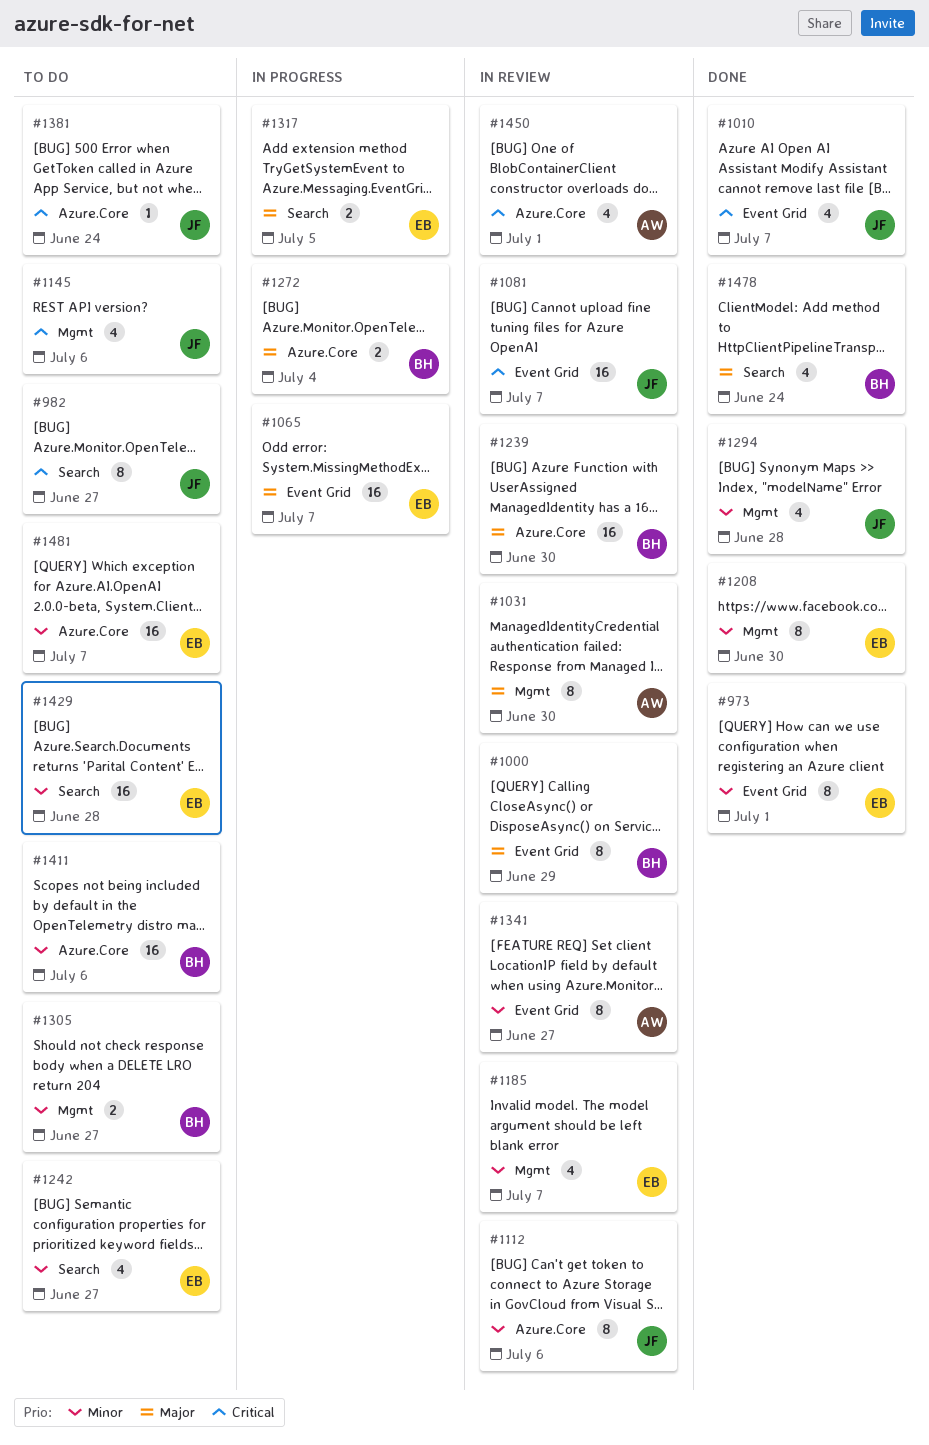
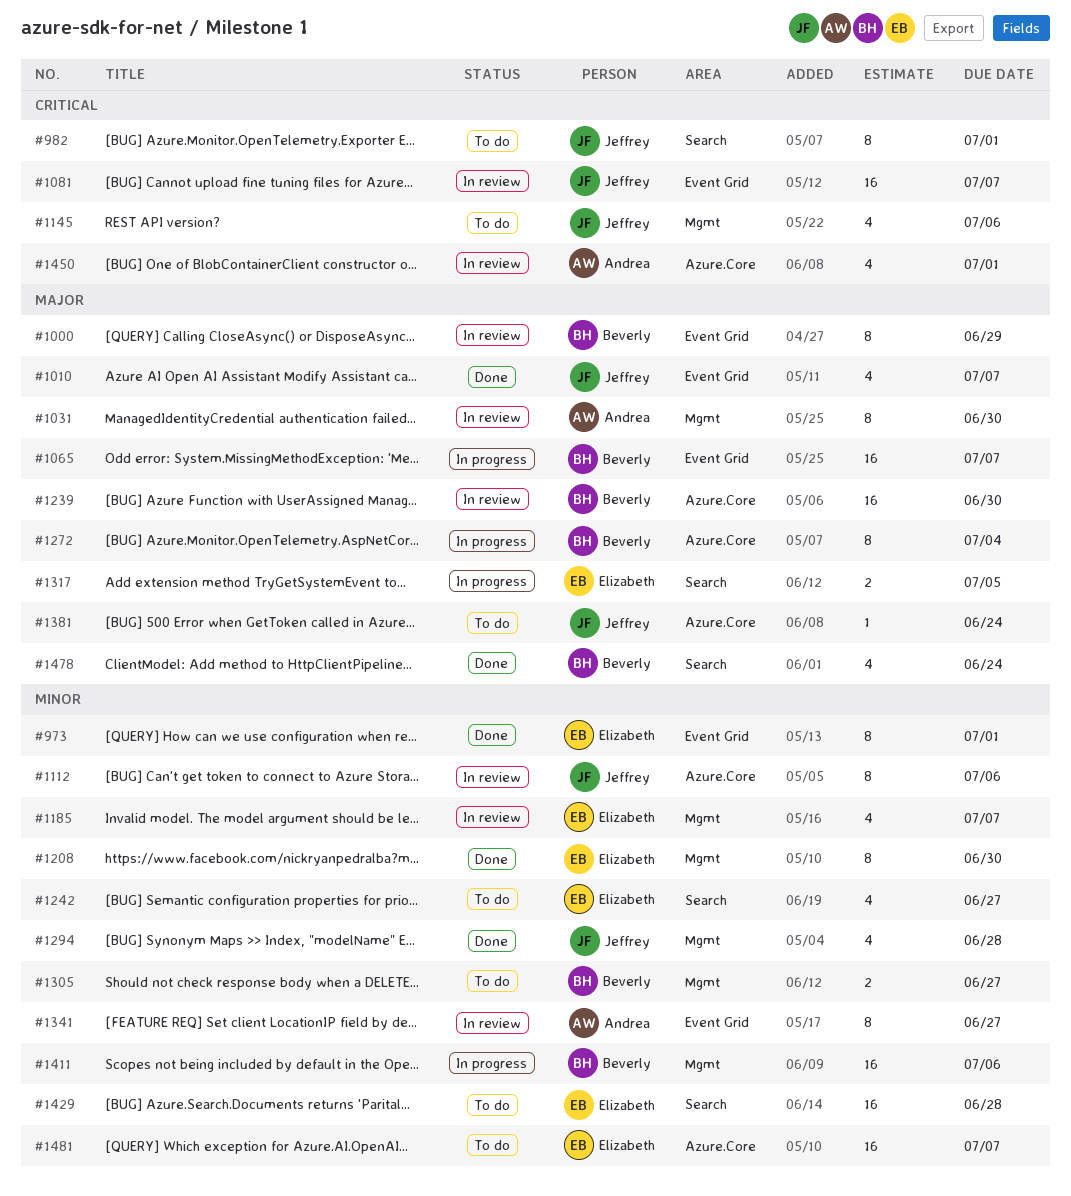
#982, due: Jun 27 -> Jul 1
#1010, priority: Critical -> Major
#1065, owner: Elizabeth -> Beverly
#1272, estimate: 2 -> 8
#1381, priority: Critical -> Major
#1411, status: To do -> In progress
#1411, label: Azure.Core -> Mgmt

